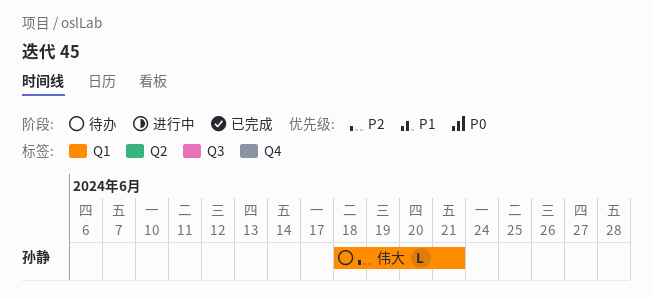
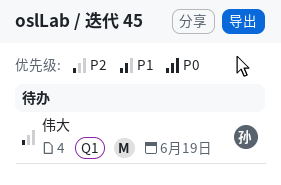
伟大, estimate: L -> M
伟大, due: Jun 21 -> Jun 19

